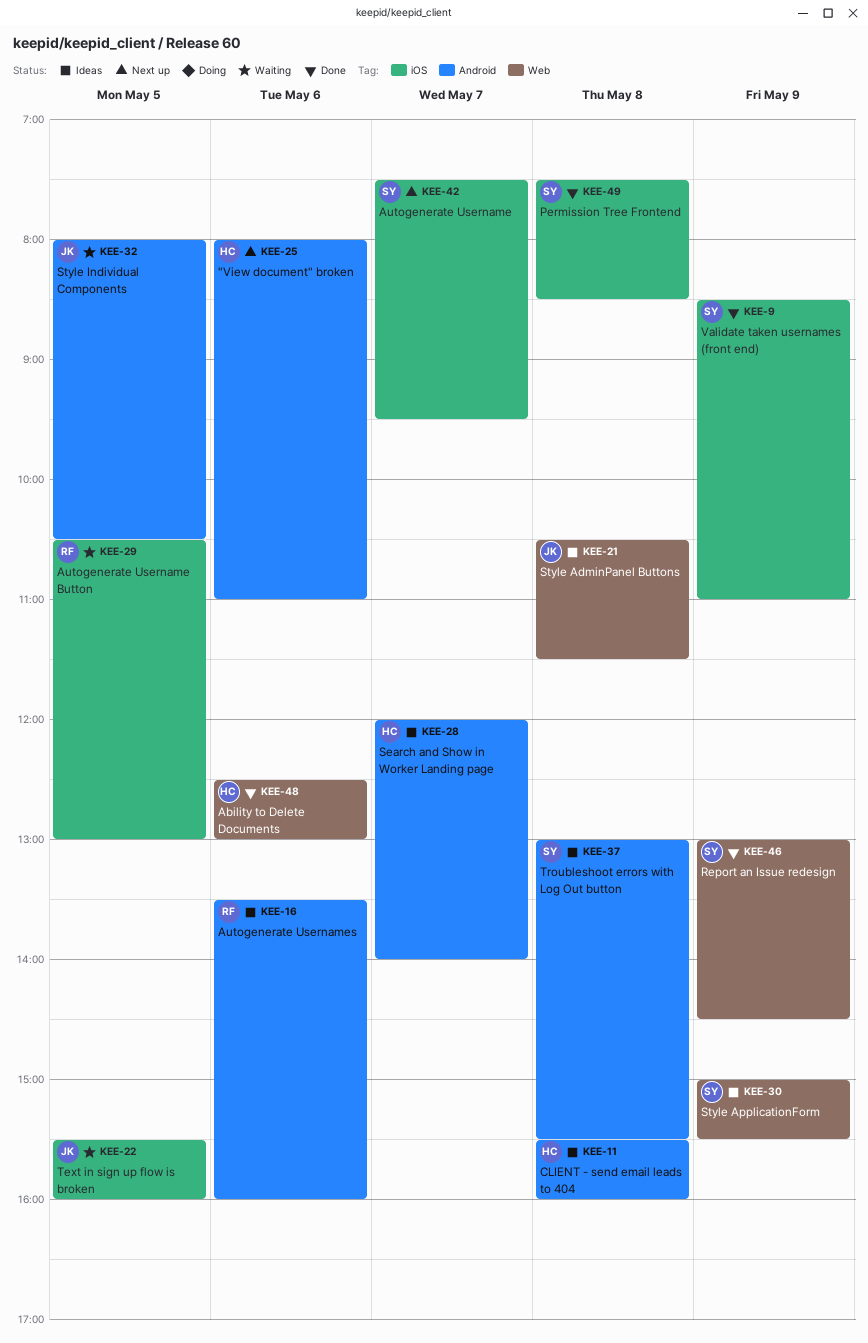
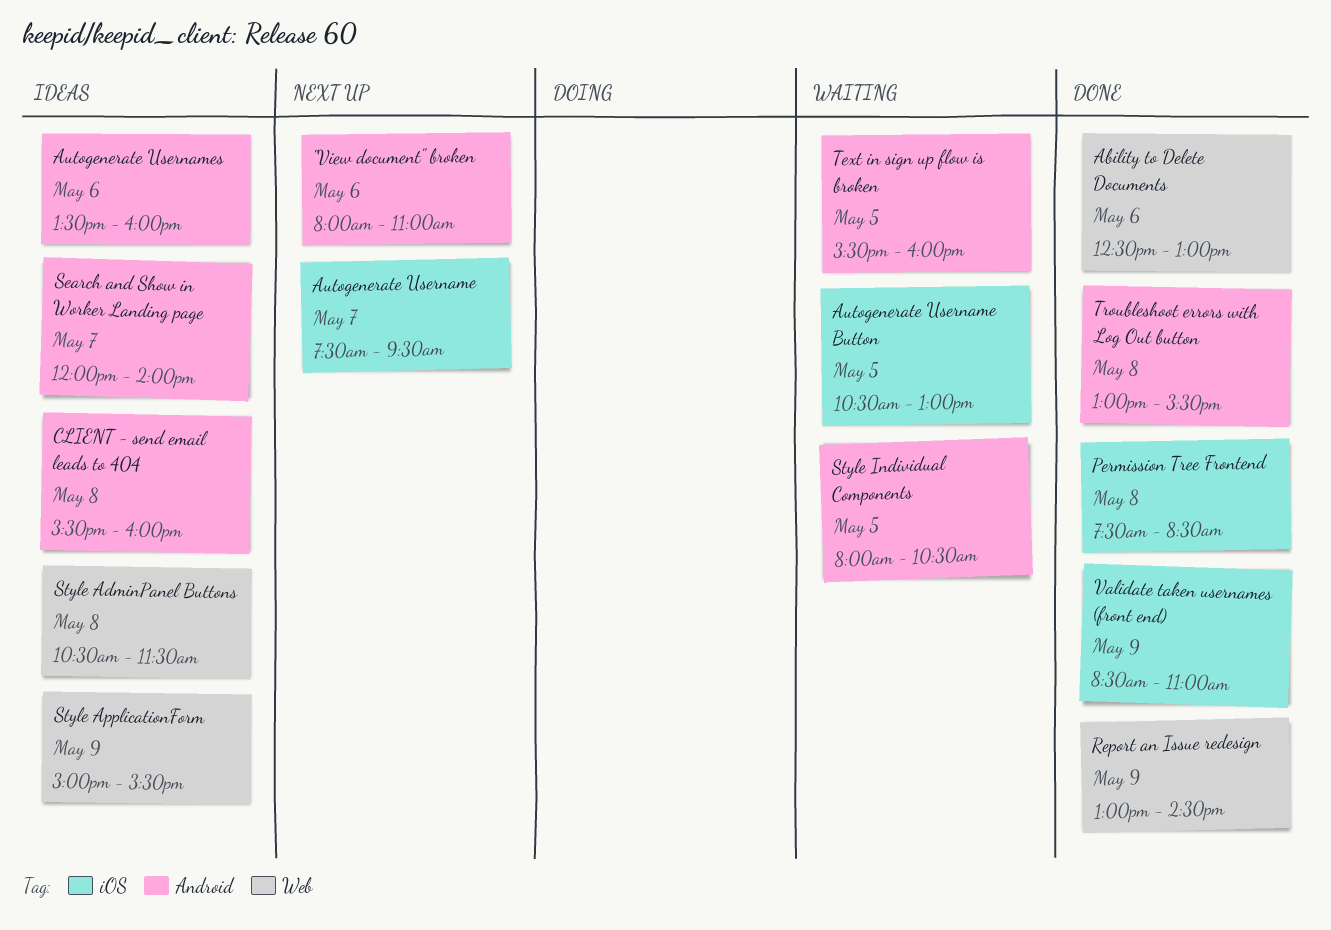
Text in sign up flow is broken, label: iOS -> Android
Troubleshoot errors with Log Out button, status: Ideas -> Done

